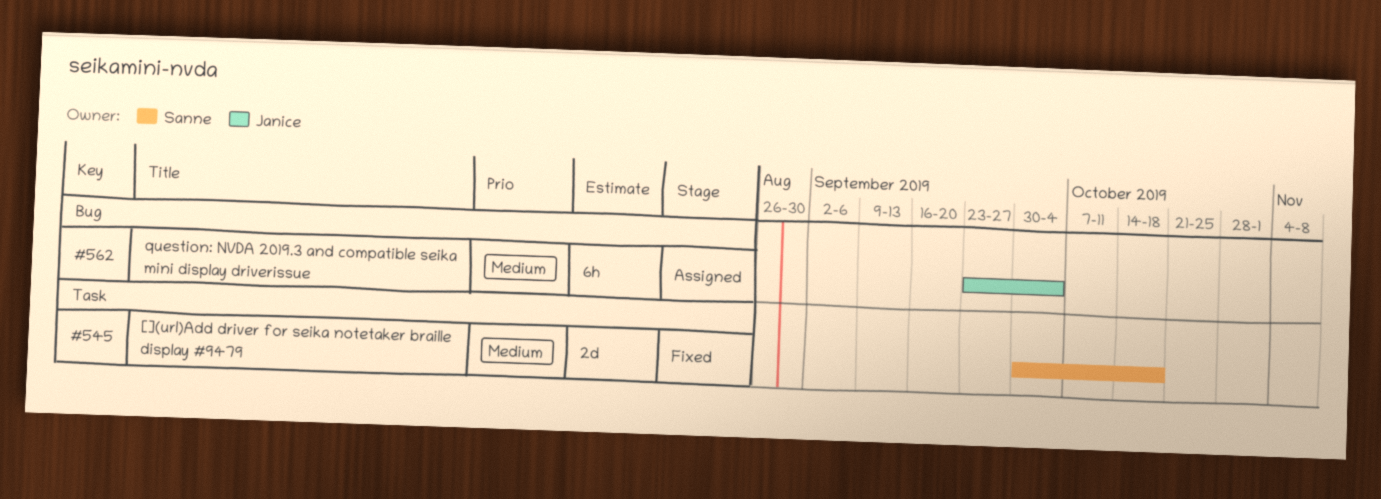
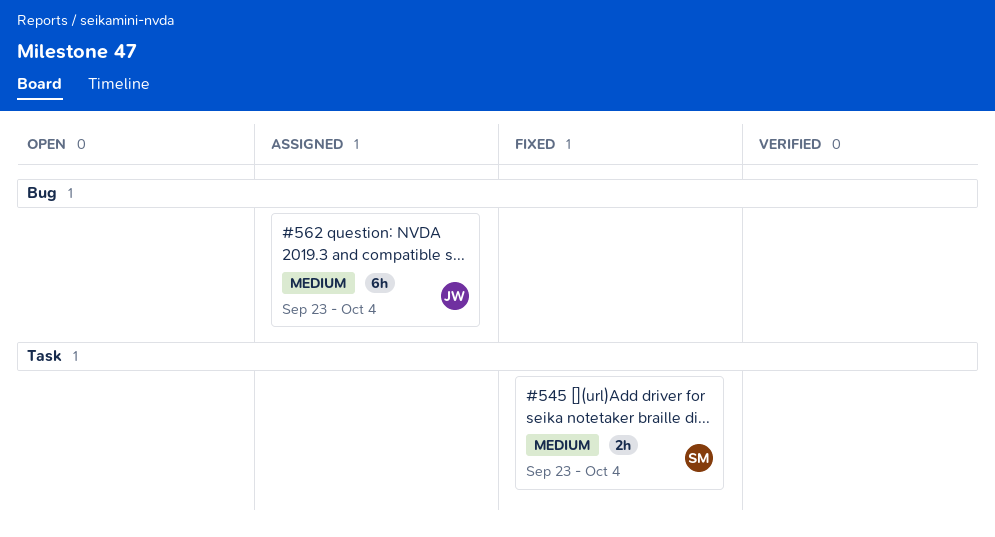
#545, estimate: 2d -> 2h
#545, start: Sep 30 -> Sep 23
#545, due: Oct 18 -> Oct 4

